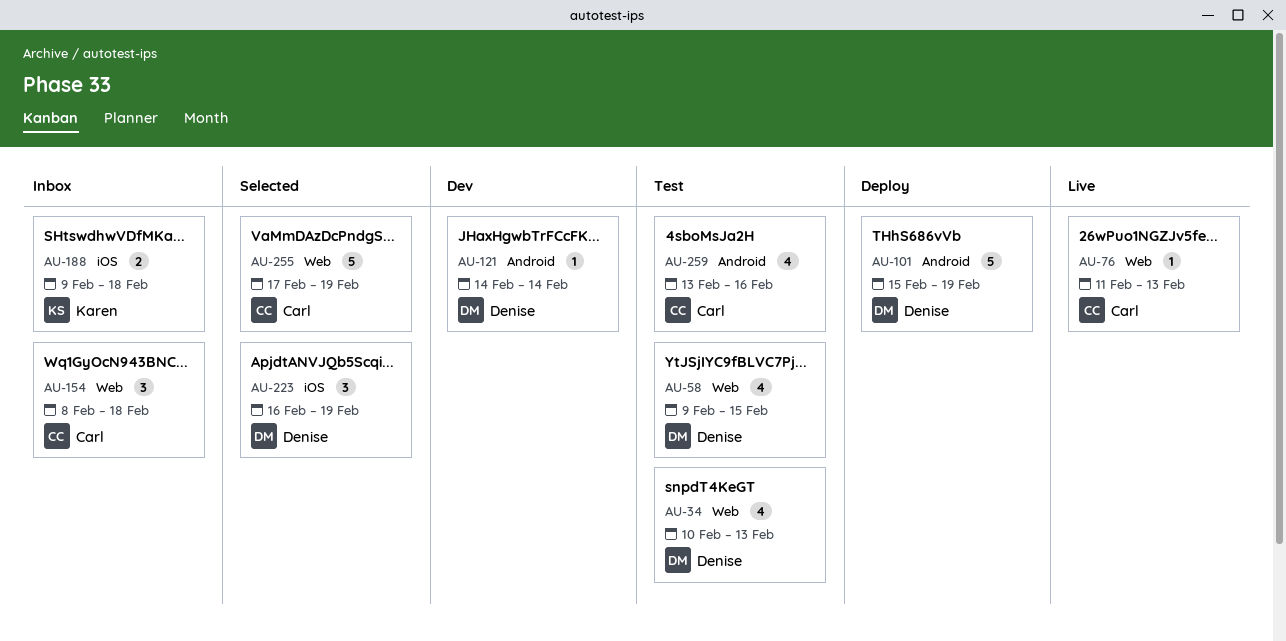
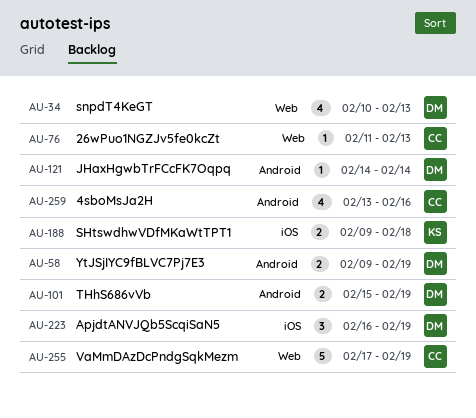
AU-58, label: Web -> Android
AU-58, estimate: 4 -> 2
AU-58, due: Feb 15 -> Feb 19
AU-101, estimate: 5 -> 2
AU-154: present -> none

